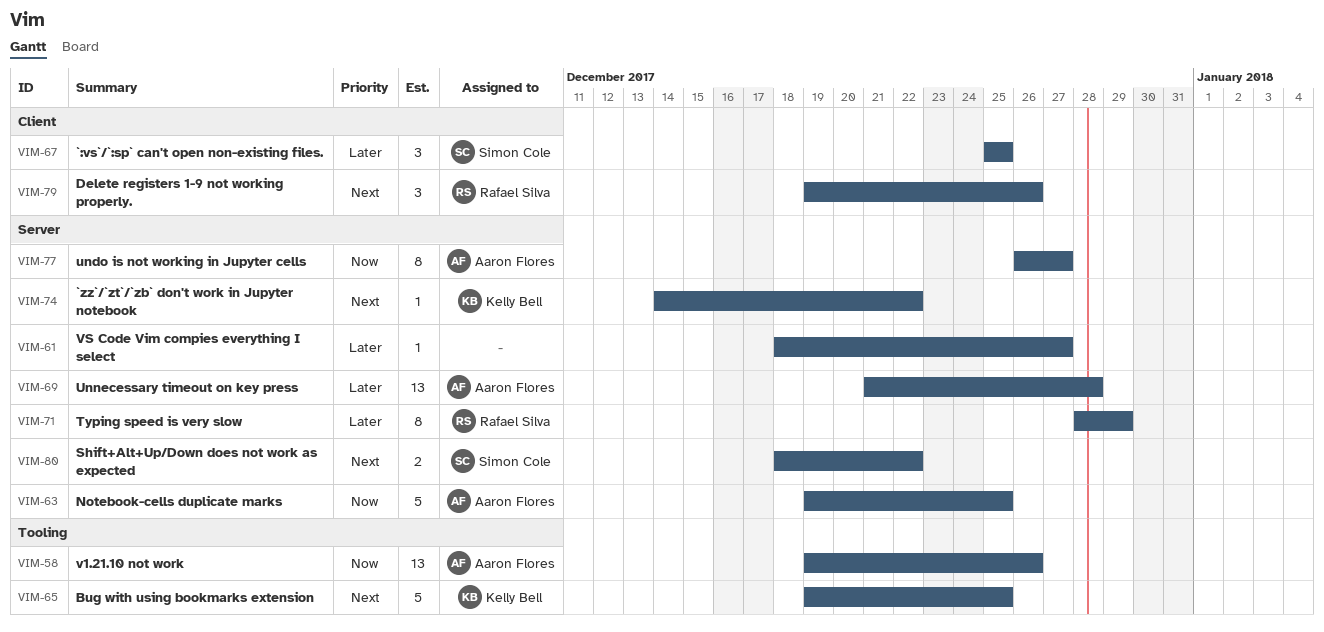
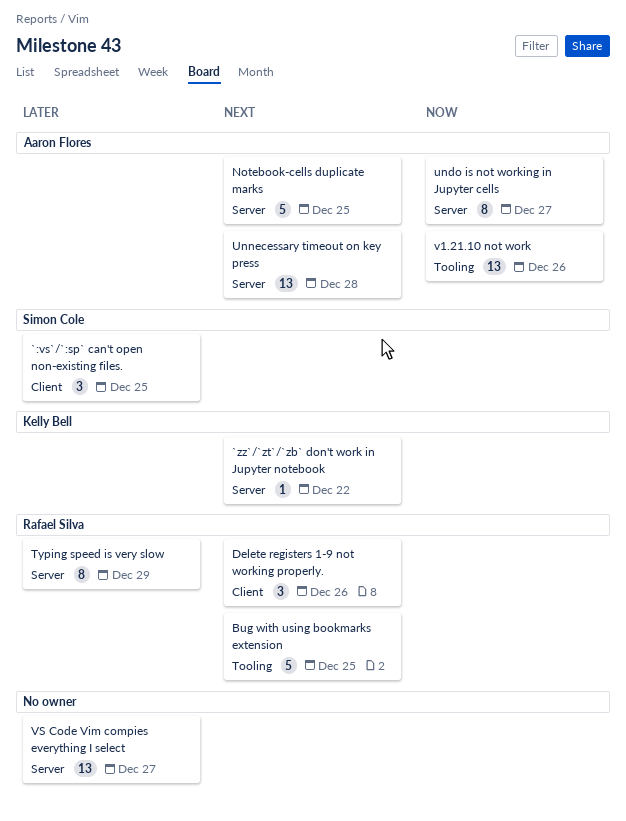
Bug with using bookmarks extension, owner: Kelly Bell -> Rafael Silva
Notebook-cells duplicate marks, priority: Now -> Next
Shift+Alt+Up/Down does not work as expected: present -> none
Unnecessary timeout on key press, priority: Later -> Next
VS Code Vim compies everything I select, estimate: 1 -> 13

